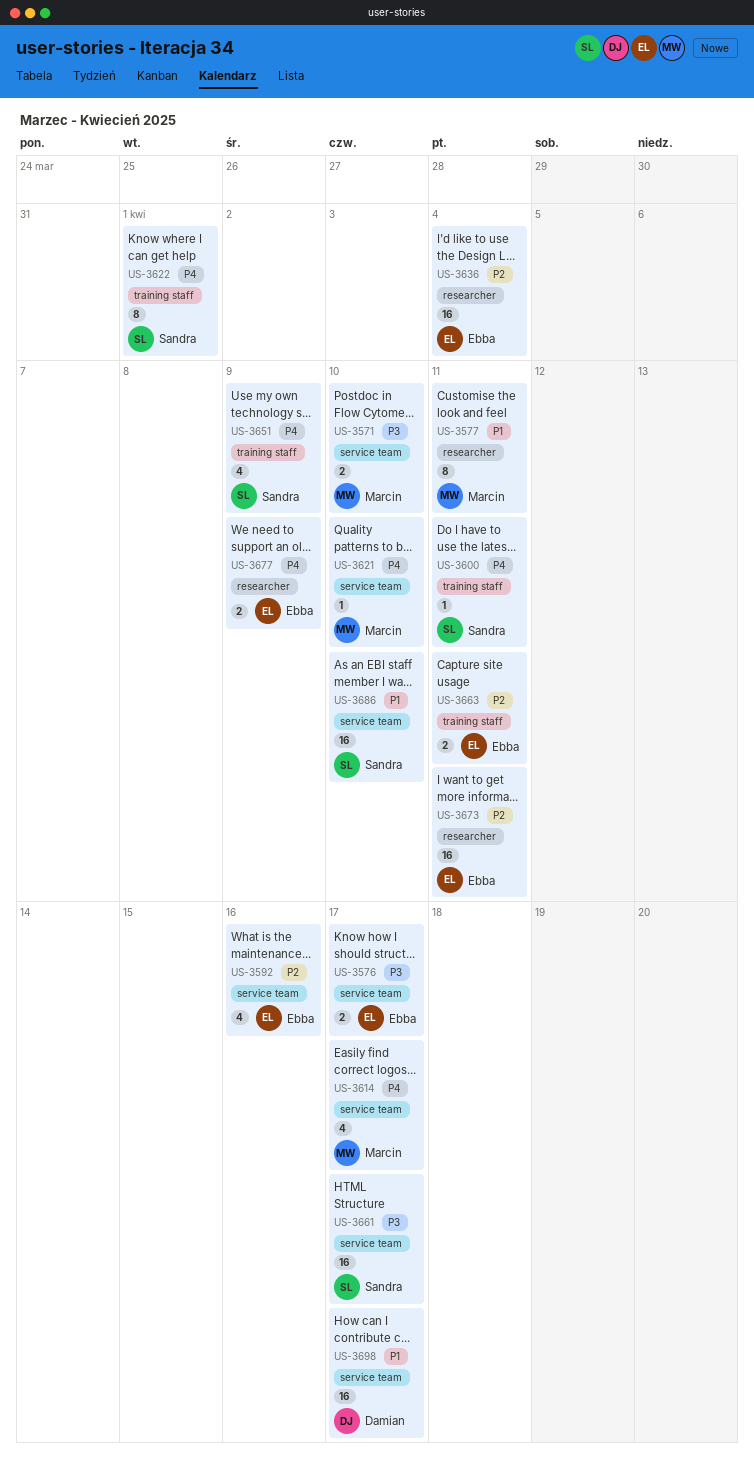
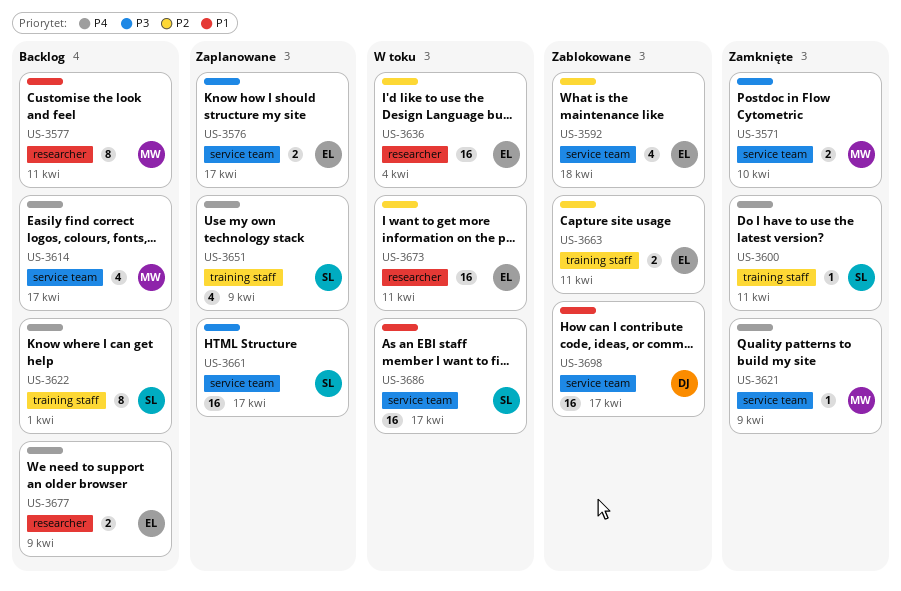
US-3592, due: Apr 16 -> Apr 18
US-3621, due: Apr 10 -> Apr 9
US-3686, due: Apr 10 -> Apr 17

